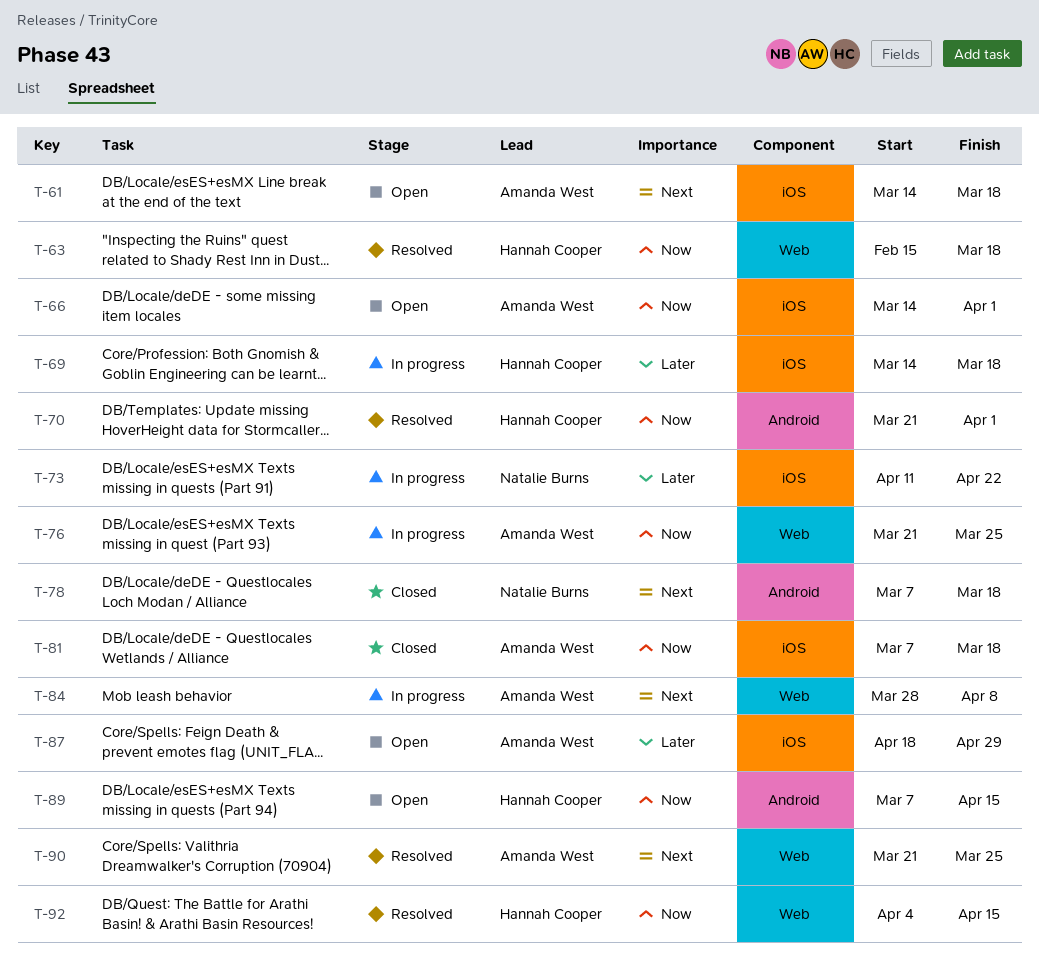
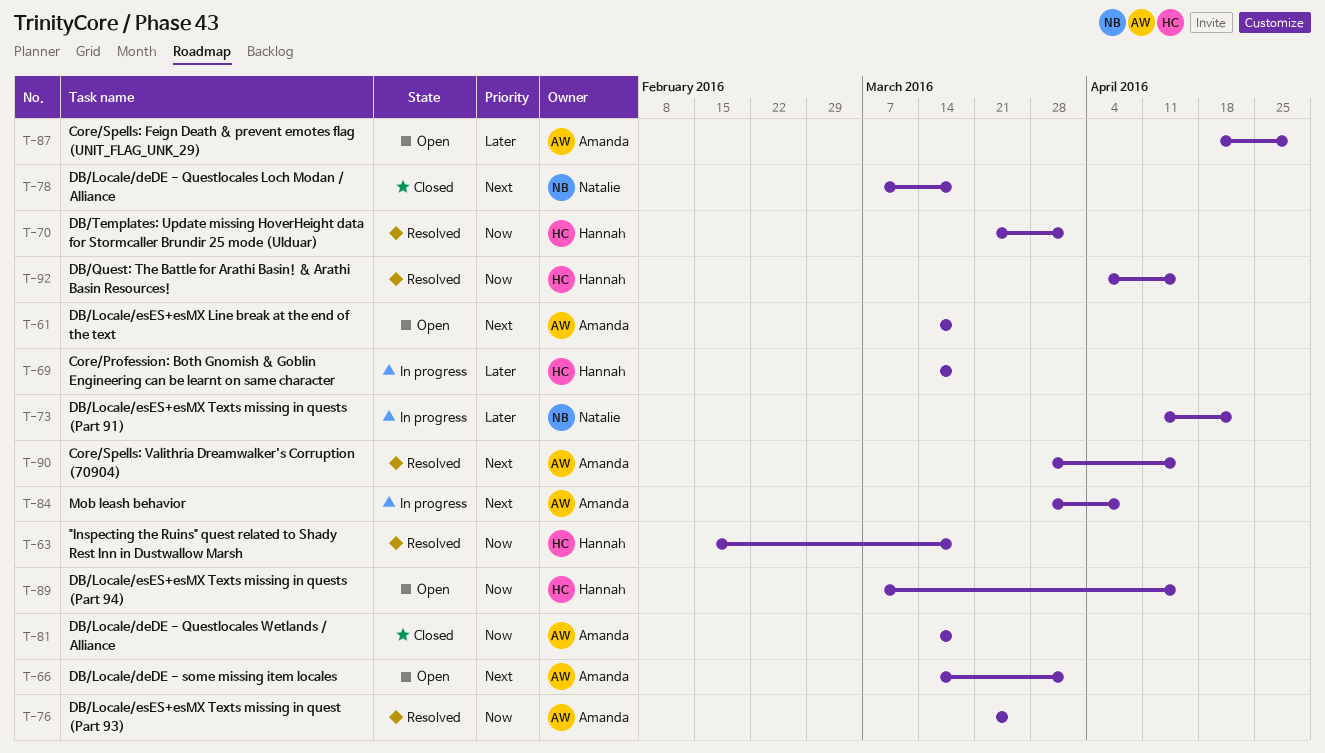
T-66, priority: Now -> Next
T-76, status: In progress -> Resolved
T-81, start: Mar 7 -> Mar 14
T-90, start: Mar 21 -> Mar 28
T-90, due: Mar 25 -> Apr 15

